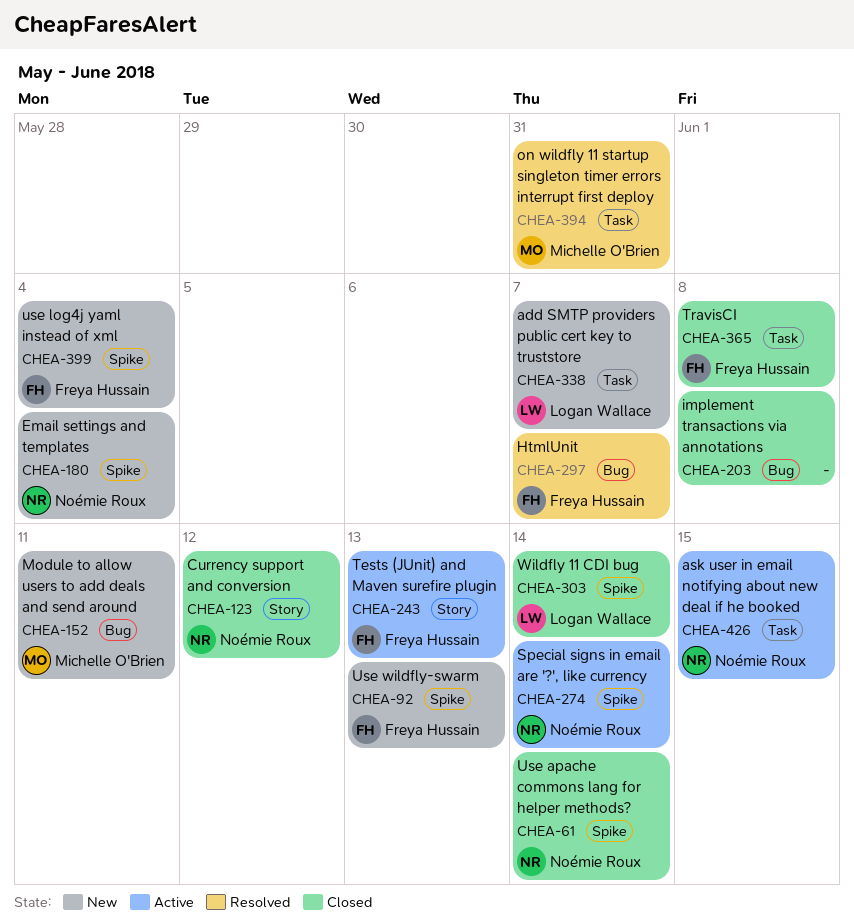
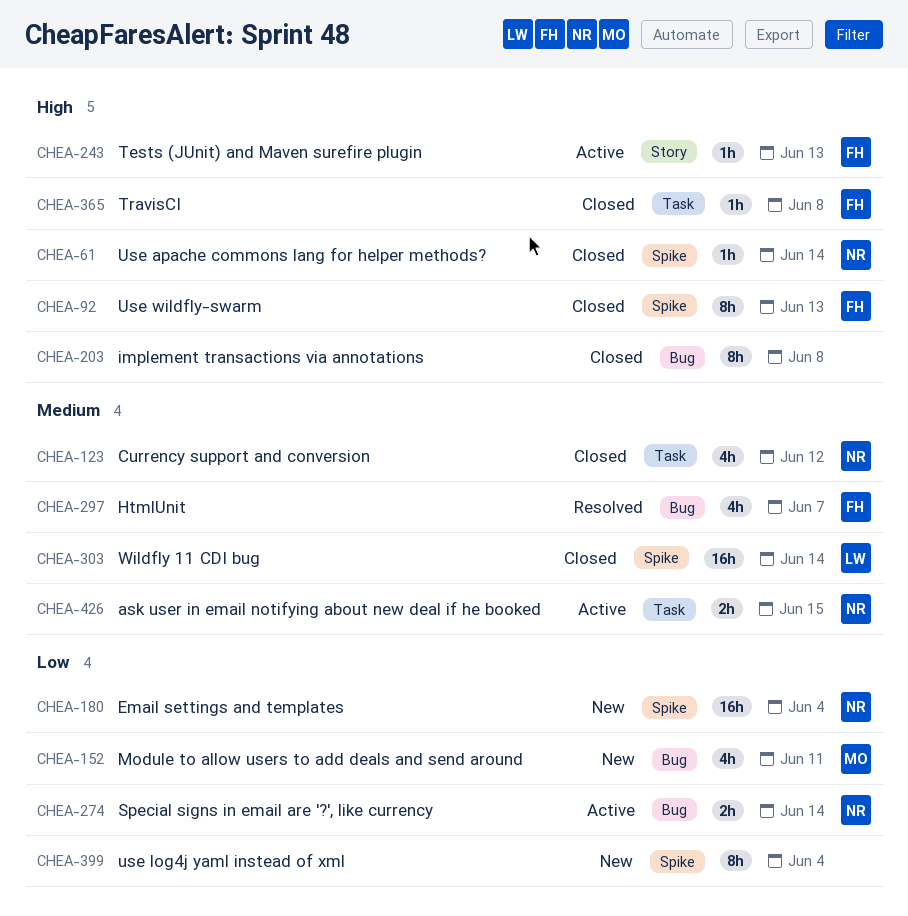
CHEA-92, status: New -> Closed
CHEA-123, label: Story -> Task
CHEA-274, label: Spike -> Bug
CHEA-338: present -> none
CHEA-394: present -> none
CHEA-399, owner: Freya Hussain -> none

